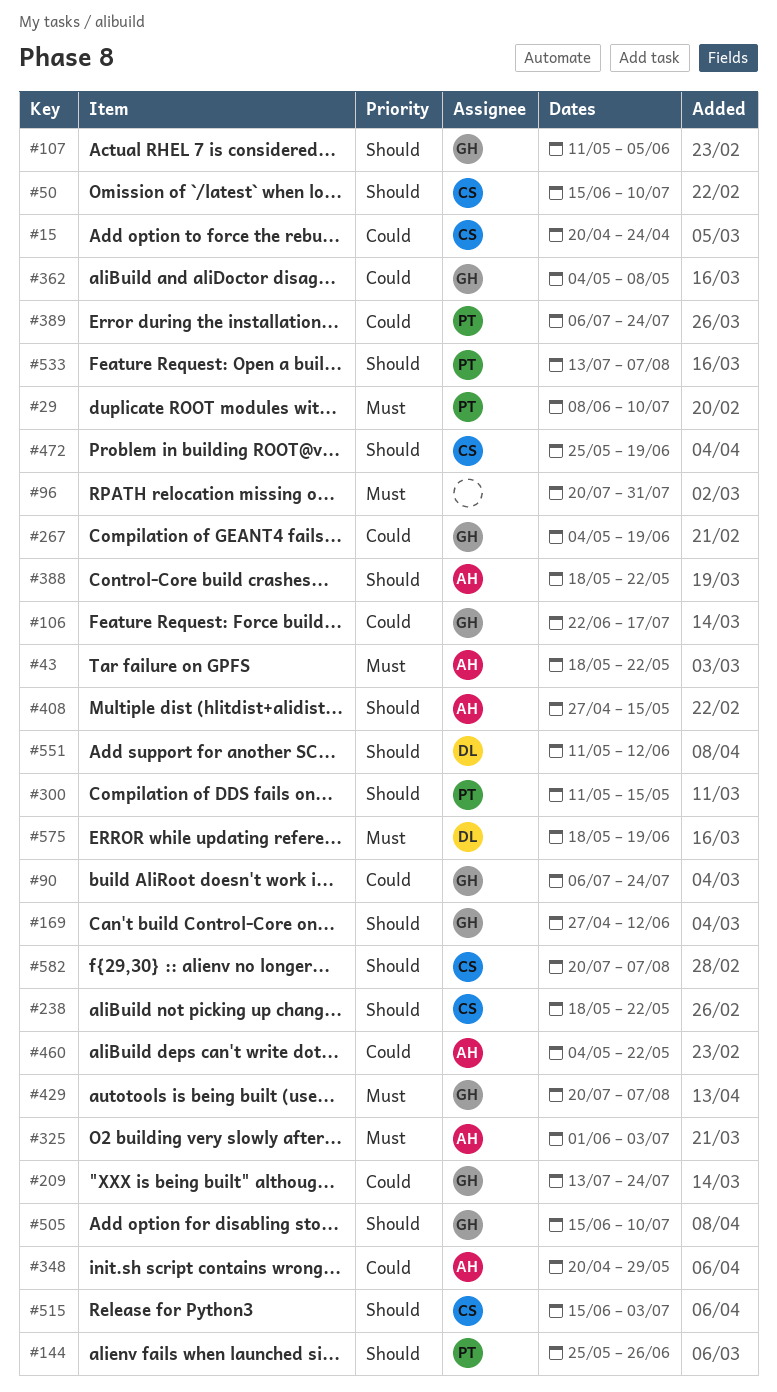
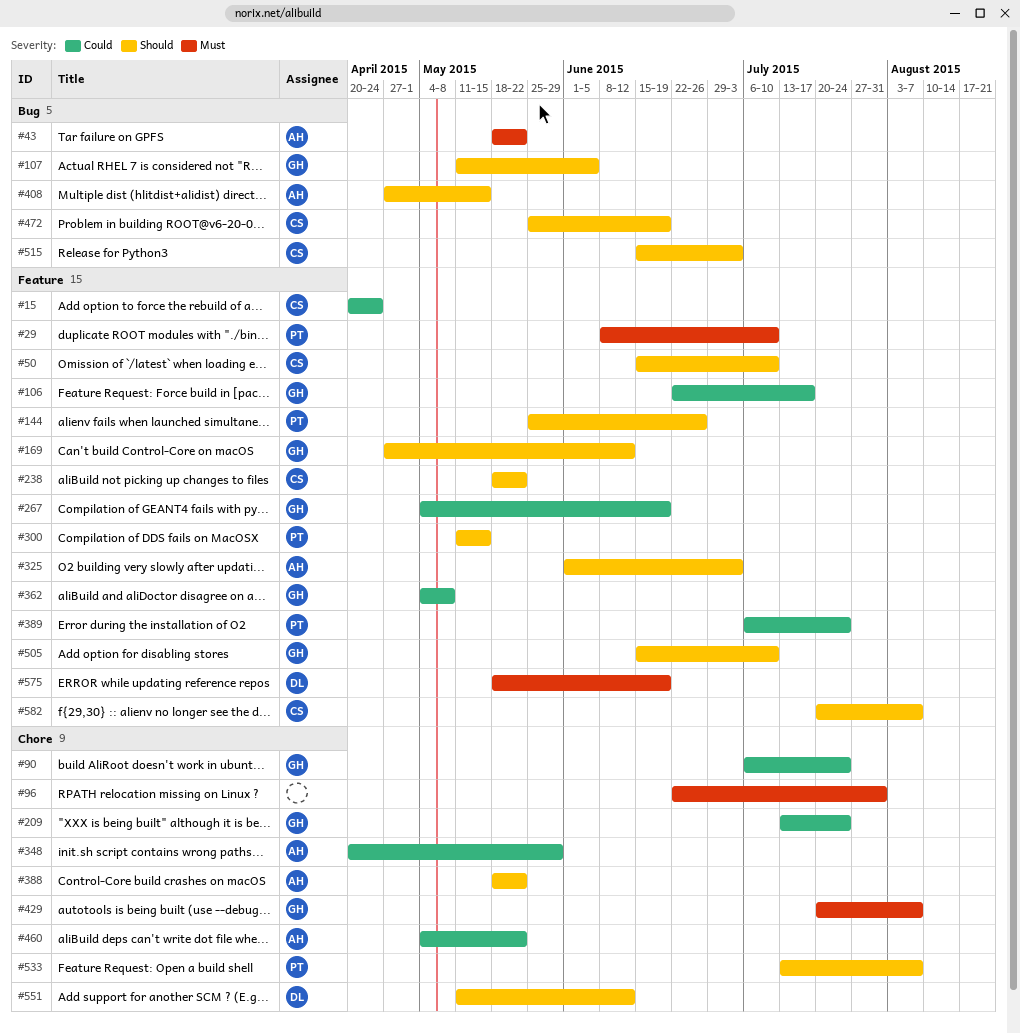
#96, start: Jul 20 -> Jun 22
#325, priority: Must -> Should

